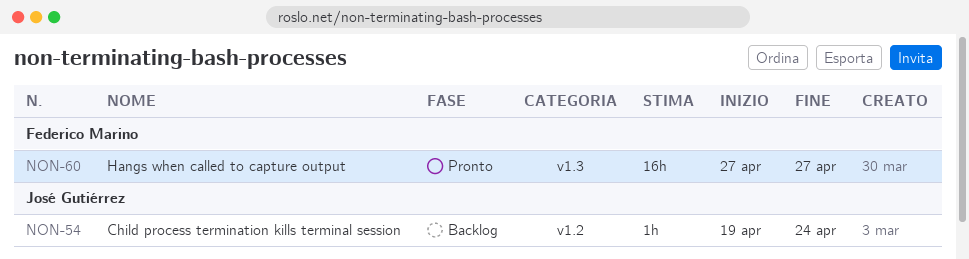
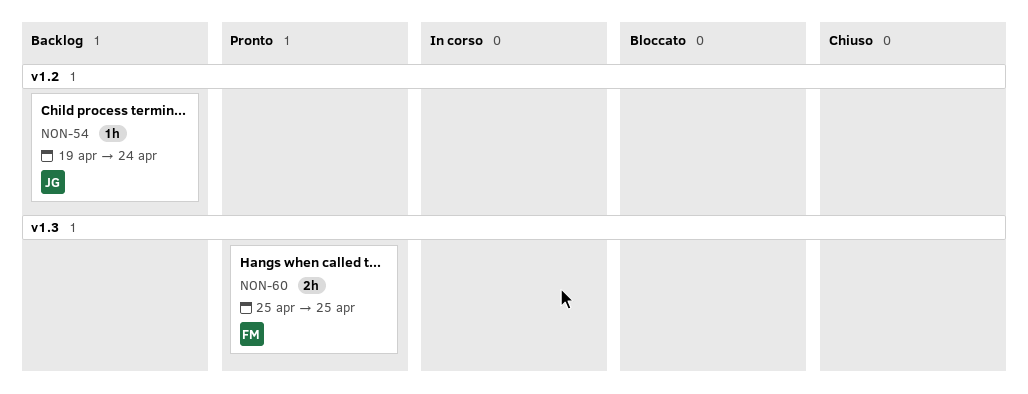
NON-60, estimate: 16h -> 2h
NON-60, start: Apr 27 -> Apr 25
NON-60, due: Apr 27 -> Apr 25

